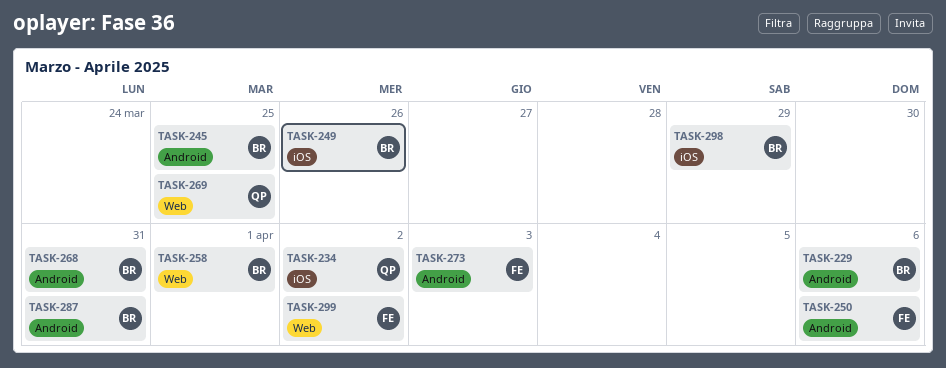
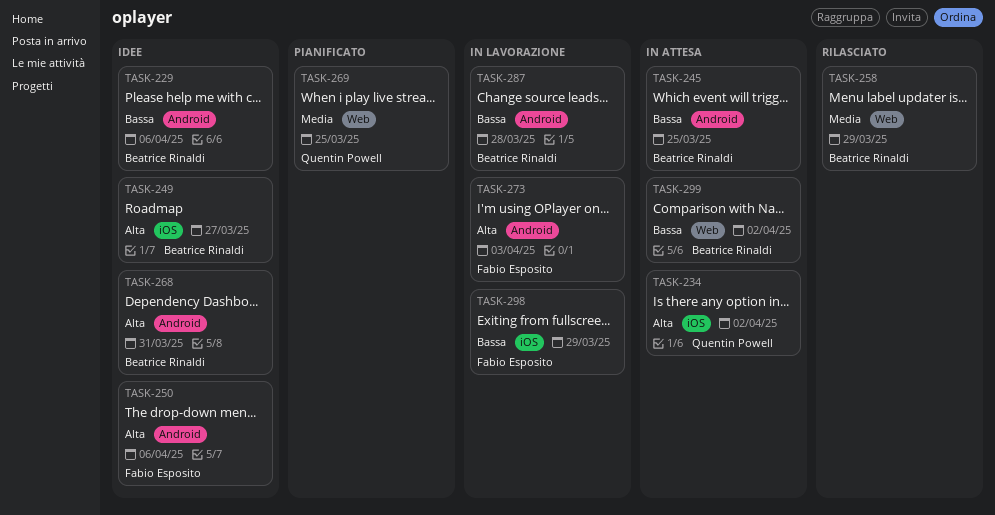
TASK-249, due: Mar 26 -> Mar 27
TASK-258, due: Apr 1 -> Mar 29
TASK-287, due: Mar 31 -> Mar 28
TASK-298, owner: Beatrice Rinaldi -> Fabio Esposito
TASK-299, owner: Fabio Esposito -> Beatrice Rinaldi

